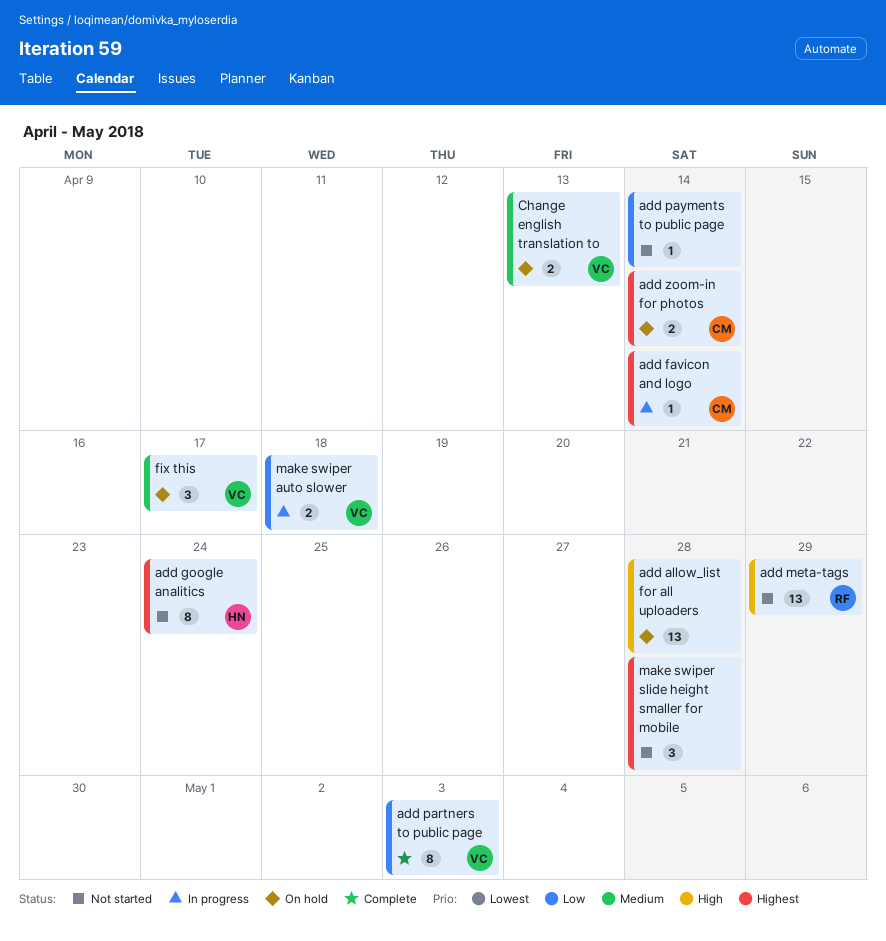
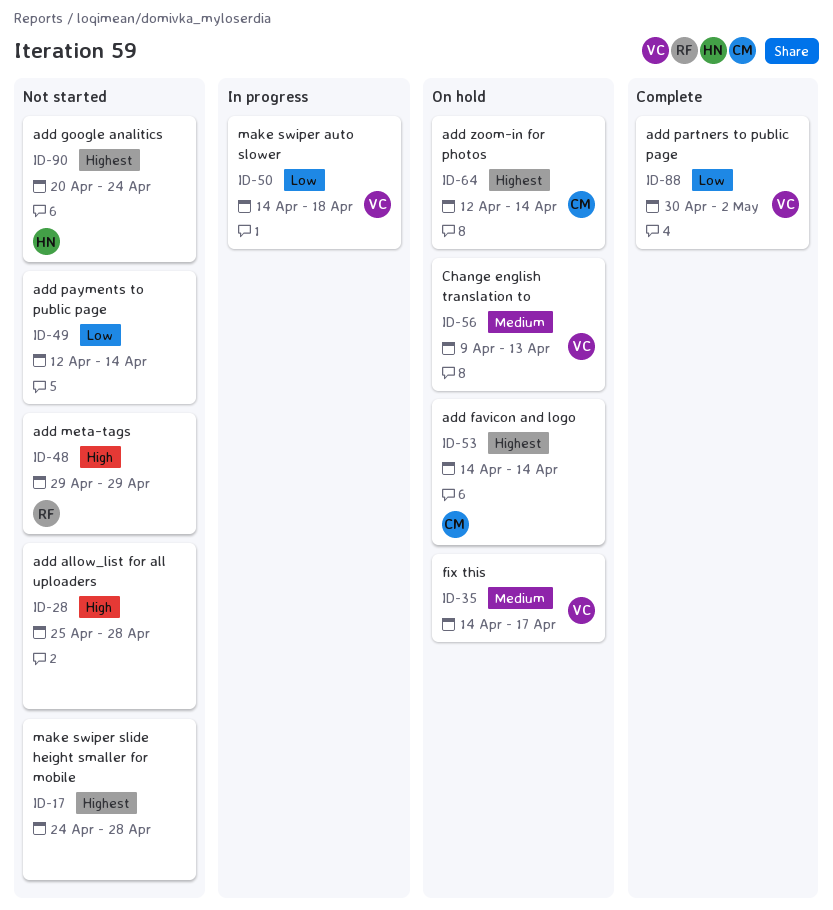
add allow_list for all uploaders, status: On hold -> Not started
add favicon and logo, status: In progress -> On hold
add partners to public page, due: May 3 -> May 2

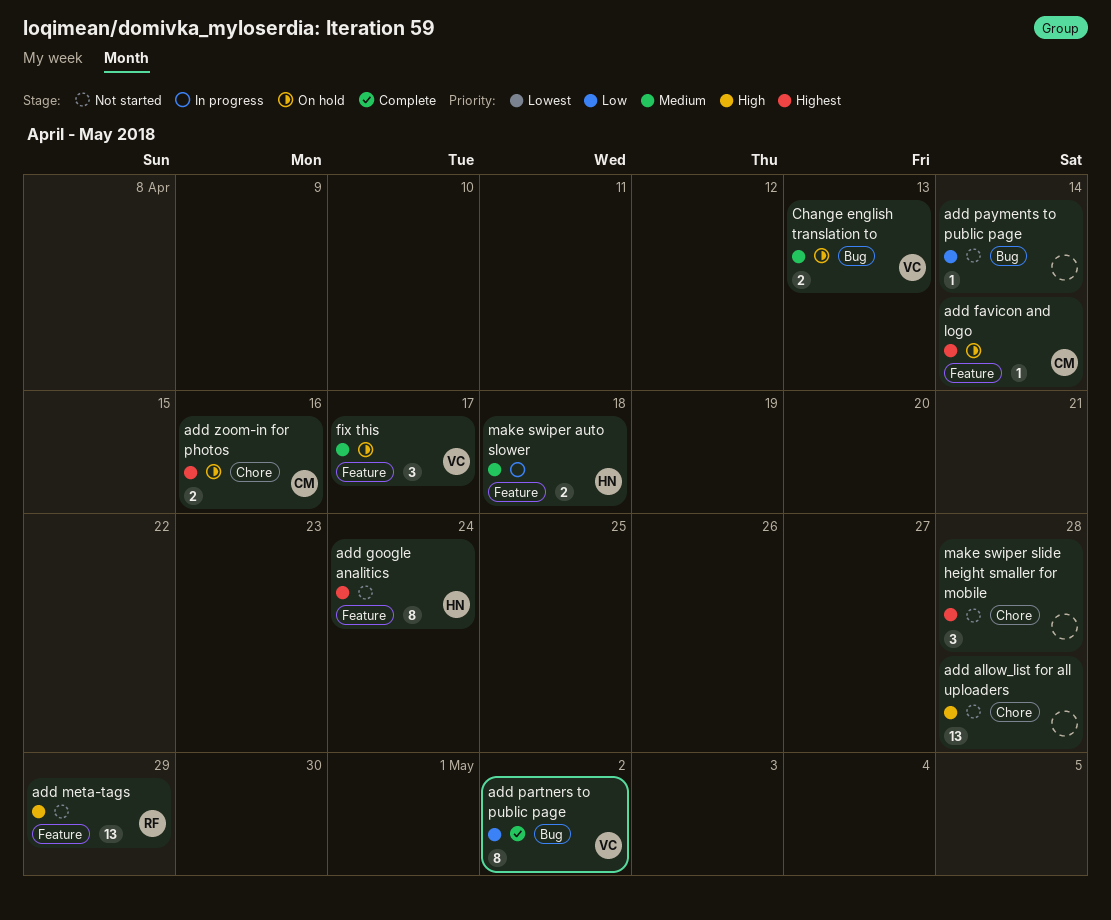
add zoom-in for photos, due: Apr 14 -> Apr 16
make swiper auto slower, owner: VC -> HN
make swiper auto slower, priority: Low -> Medium

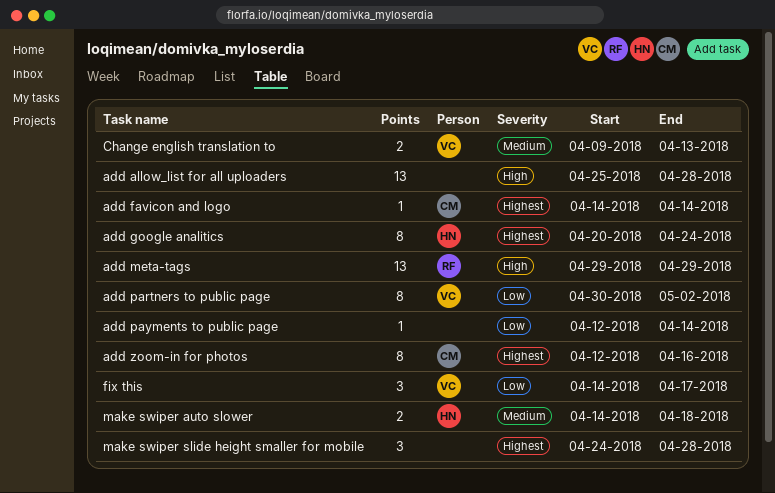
add zoom-in for photos, estimate: 2 -> 8
fix this, priority: Medium -> Low

